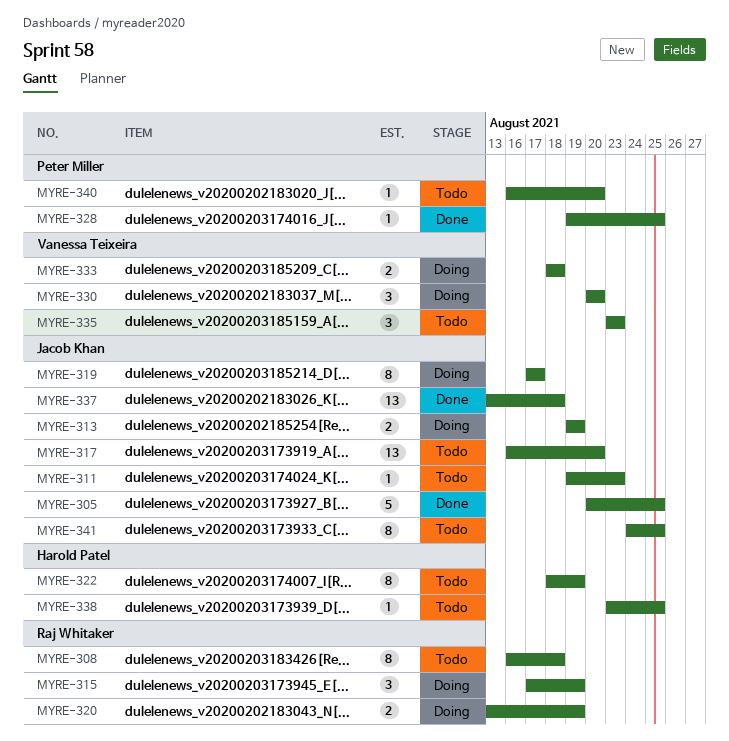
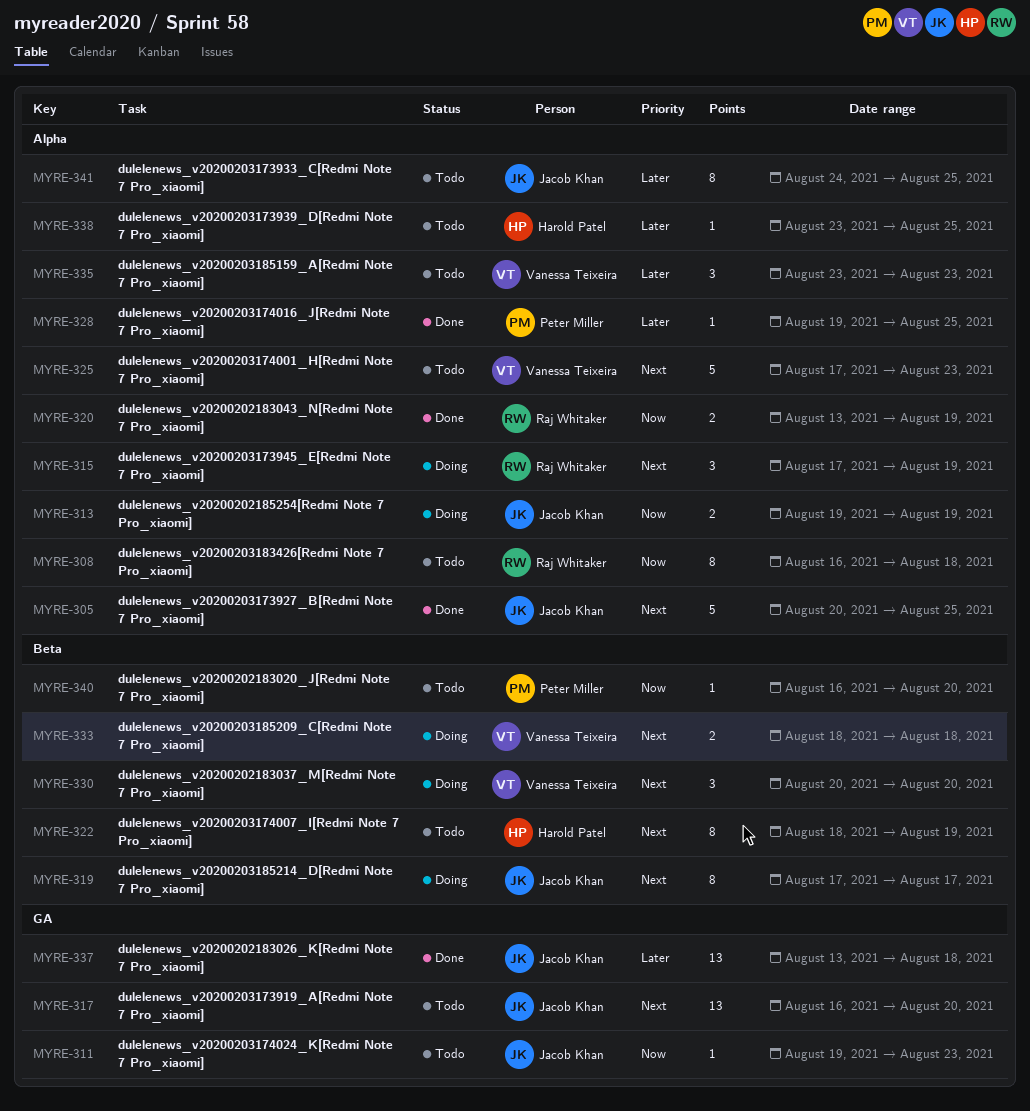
MYRE-320, status: Doing -> Done
MYRE-325: none -> present

